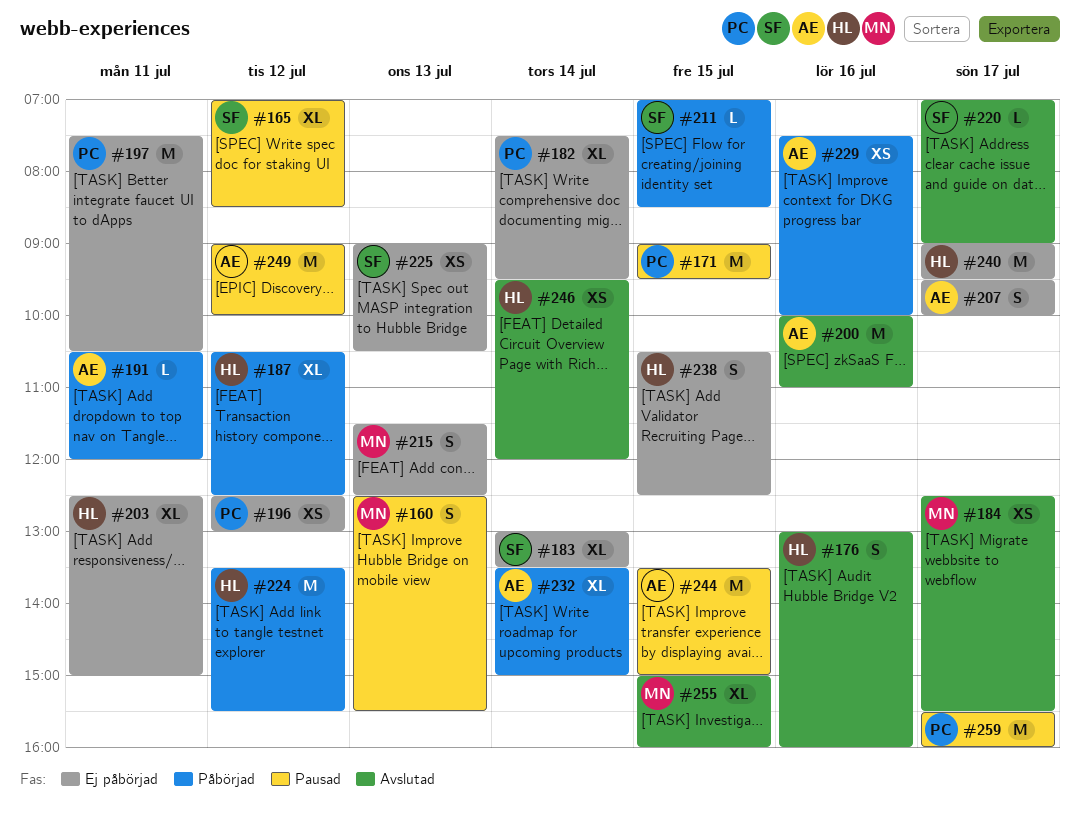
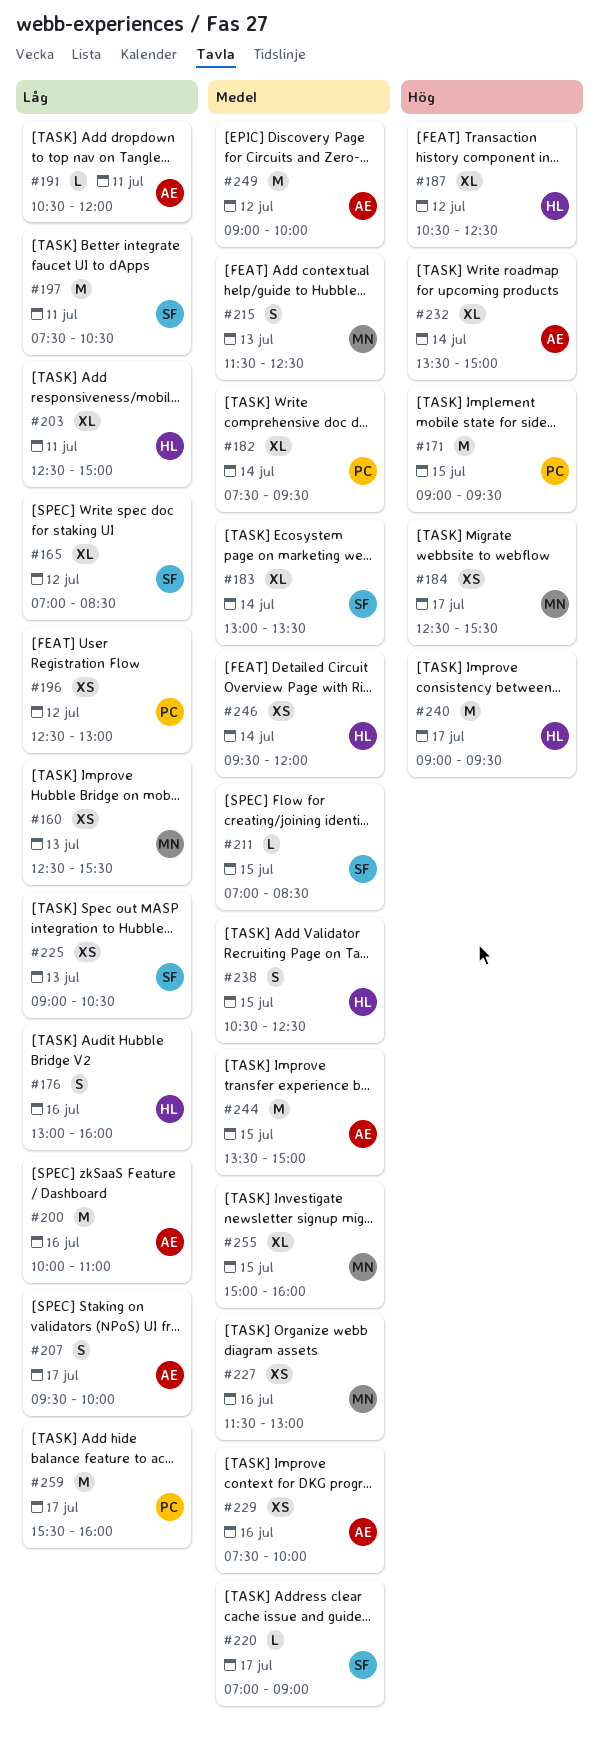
#160, estimate: S -> XS
#197, owner: PC -> SF
#224: present -> none
#227: none -> present

